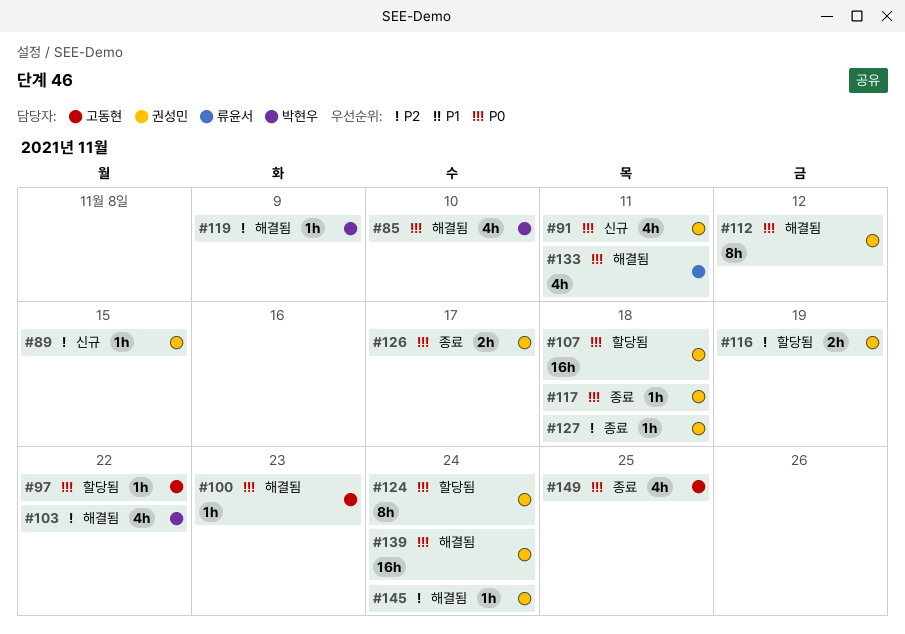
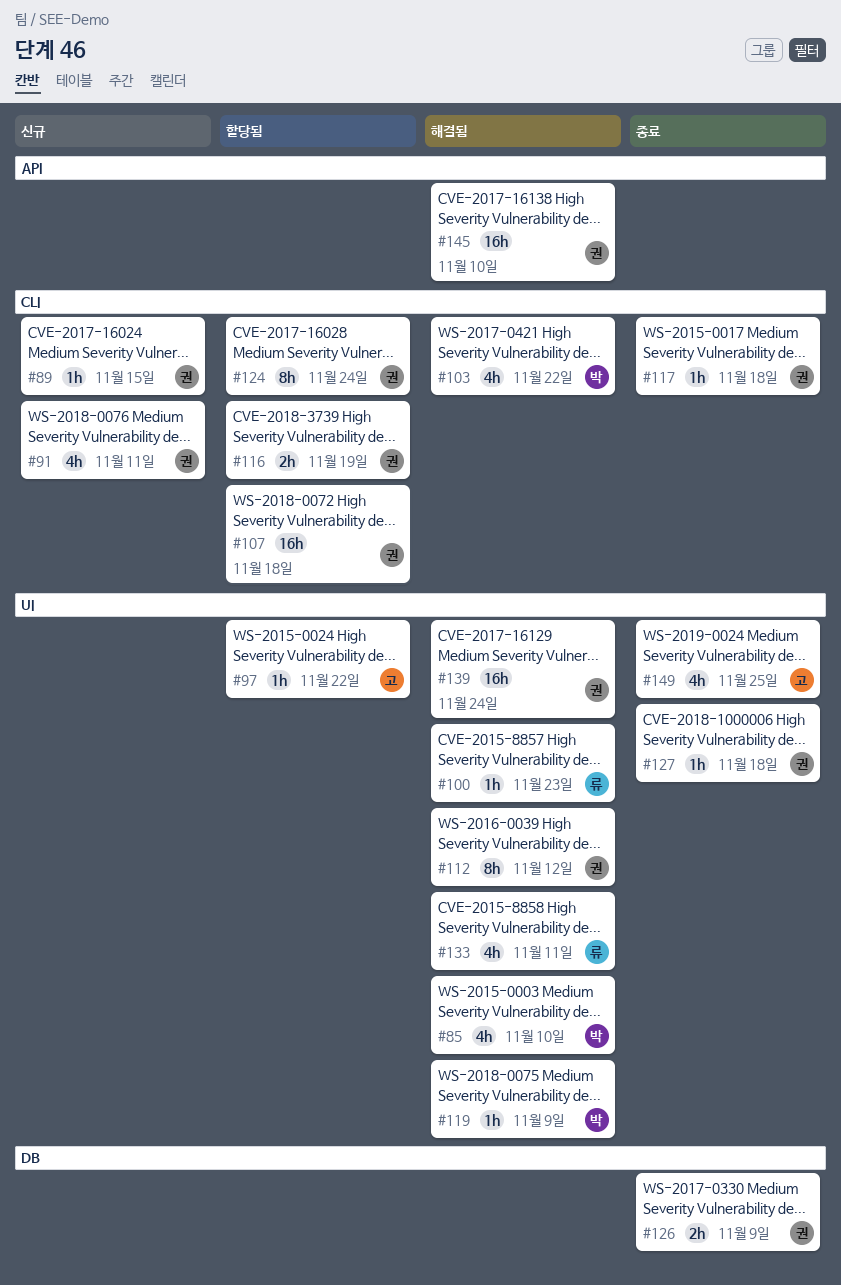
#100, owner: 고동현 -> 류윤서
#126, due: Nov 17 -> Nov 9
#145, estimate: 1h -> 16h
#145, due: Nov 24 -> Nov 10

